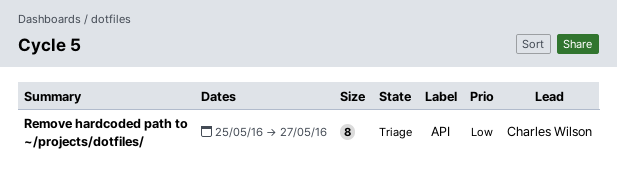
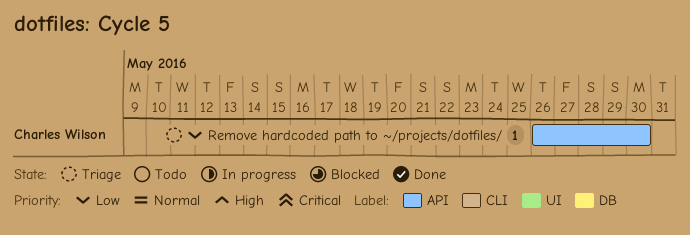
Remove hardcoded path to ~/projects/dotfiles/, estimate: 8 -> 1
Remove hardcoded path to ~/projects/dotfiles/, start: May 25 -> May 26
Remove hardcoded path to ~/projects/dotfiles/, due: May 27 -> May 30

